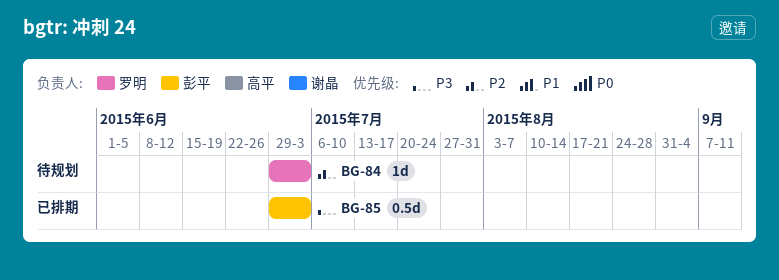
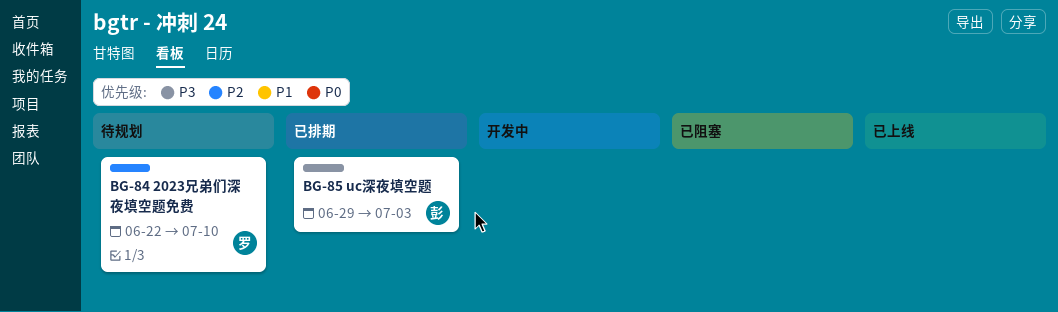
BG-84, start: Jun 29 -> Jun 22
BG-84, due: Jul 3 -> Jul 10

